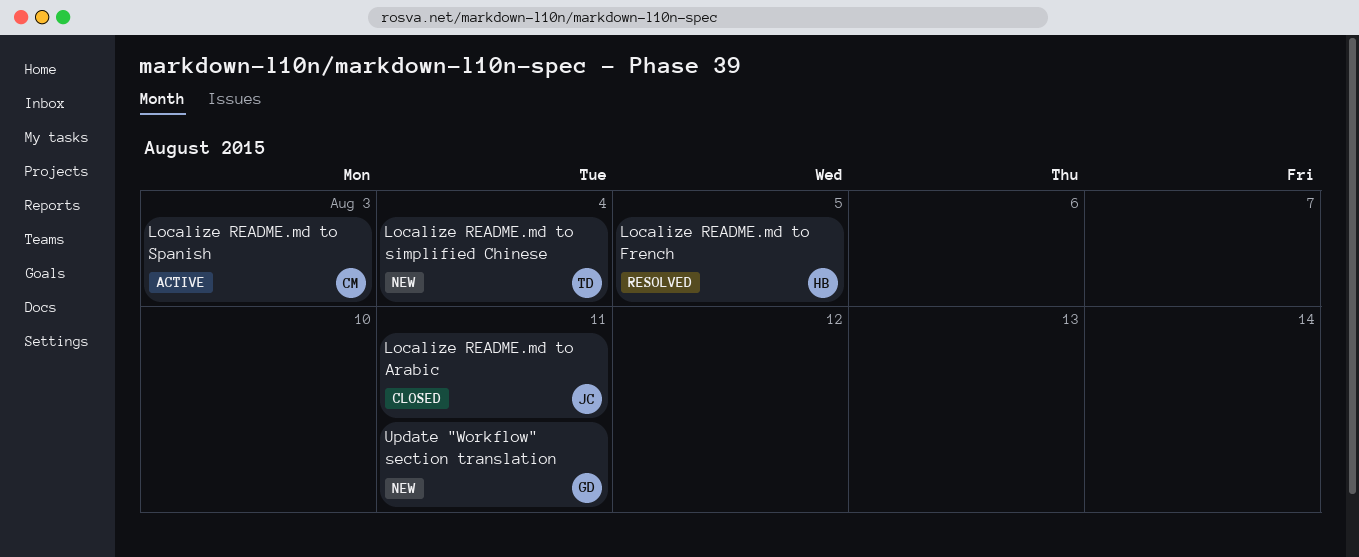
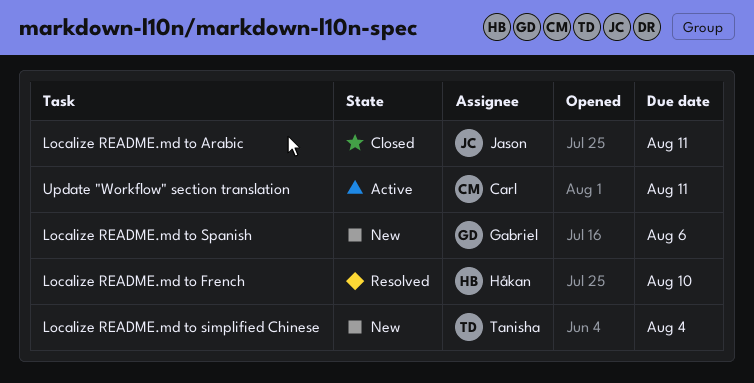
Localize README.md to French, due: Aug 5 -> Aug 10
Localize README.md to Spanish, status: Active -> New
Localize README.md to Spanish, owner: Carl -> Gabriel
Localize README.md to Spanish, due: Aug 3 -> Aug 6
Update "Workflow" section translation, status: New -> Active
Update "Workflow" section translation, owner: Gabriel -> Carl

